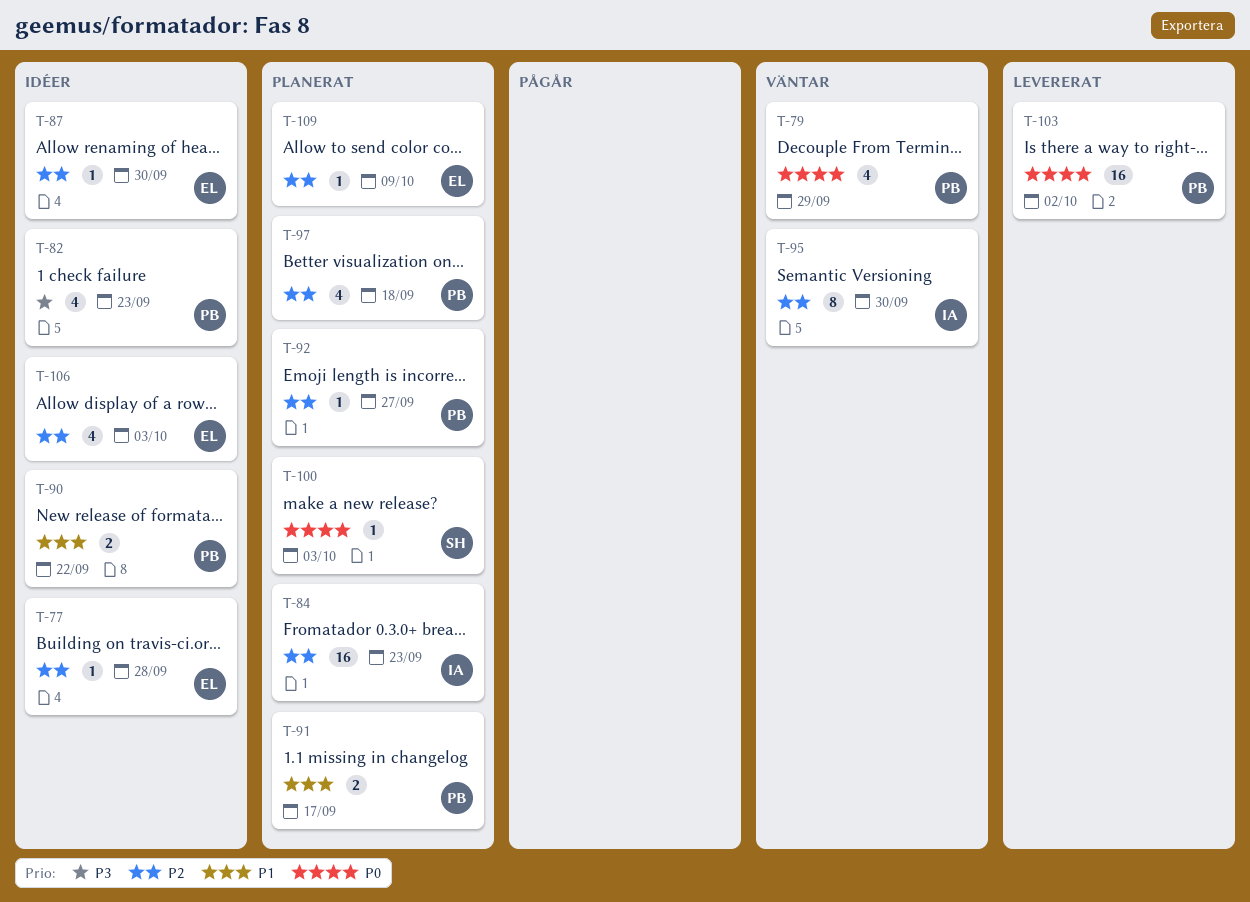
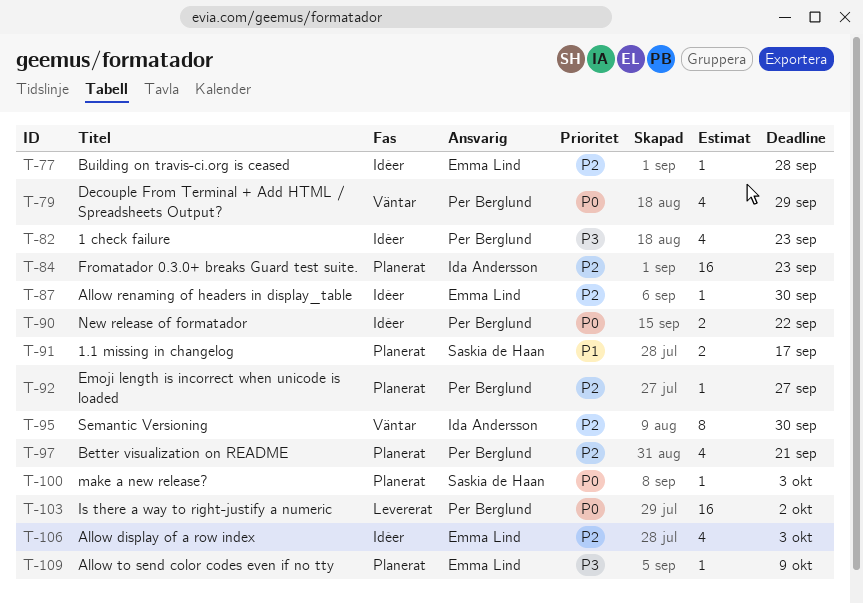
T-90, priority: P1 -> P0
T-91, owner: Per Berglund -> Saskia de Haan
T-97, due: Sep 18 -> Sep 21
T-109, priority: P2 -> P3

